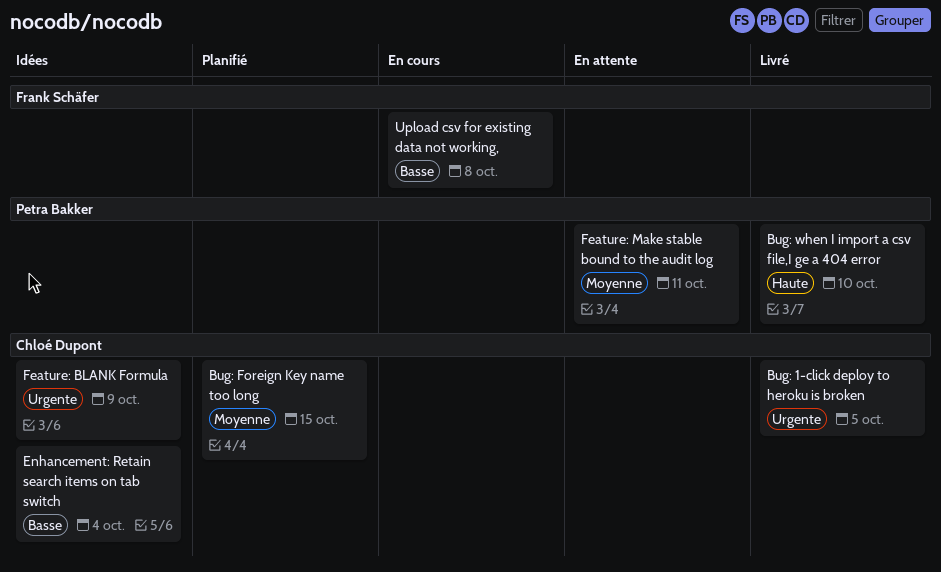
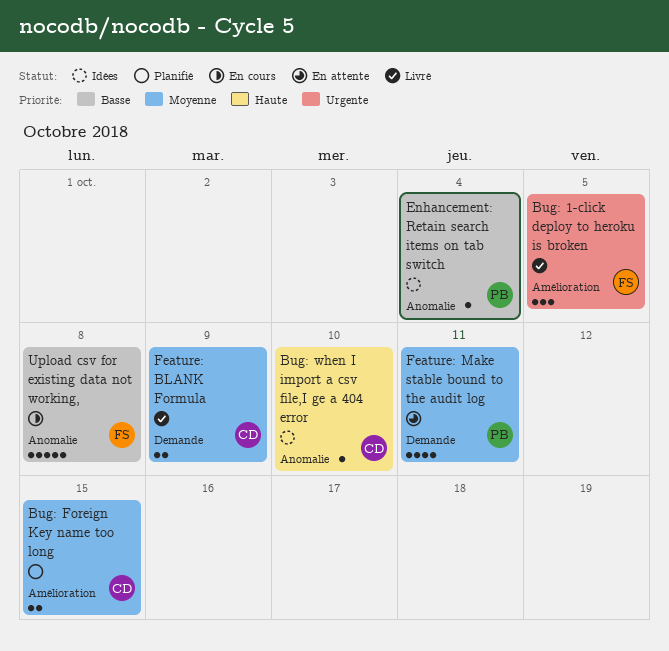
Bug: 1-click deploy to heroku is broken, owner: Chloé Dupont -> Frank Schäfer
Bug: when I import a csv file,I ge a 404 error, status: Livré -> Idées
Bug: when I import a csv file,I ge a 404 error, owner: Petra Bakker -> Chloé Dupont
Enhancement: Retain search items on tab switch, owner: Chloé Dupont -> Petra Bakker
Feature: BLANK Formula, status: Idées -> Livré
Feature: BLANK Formula, priority: Urgente -> Moyenne

